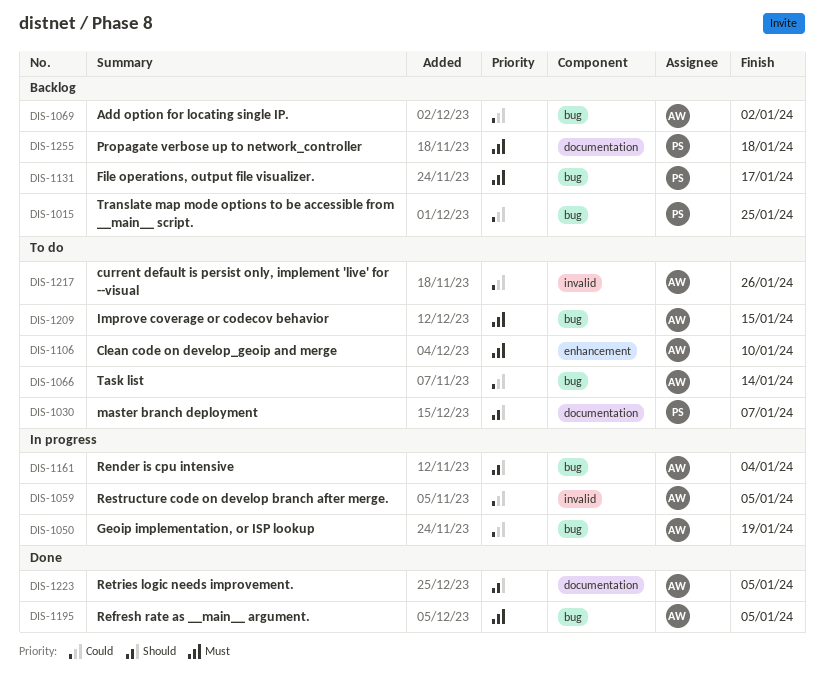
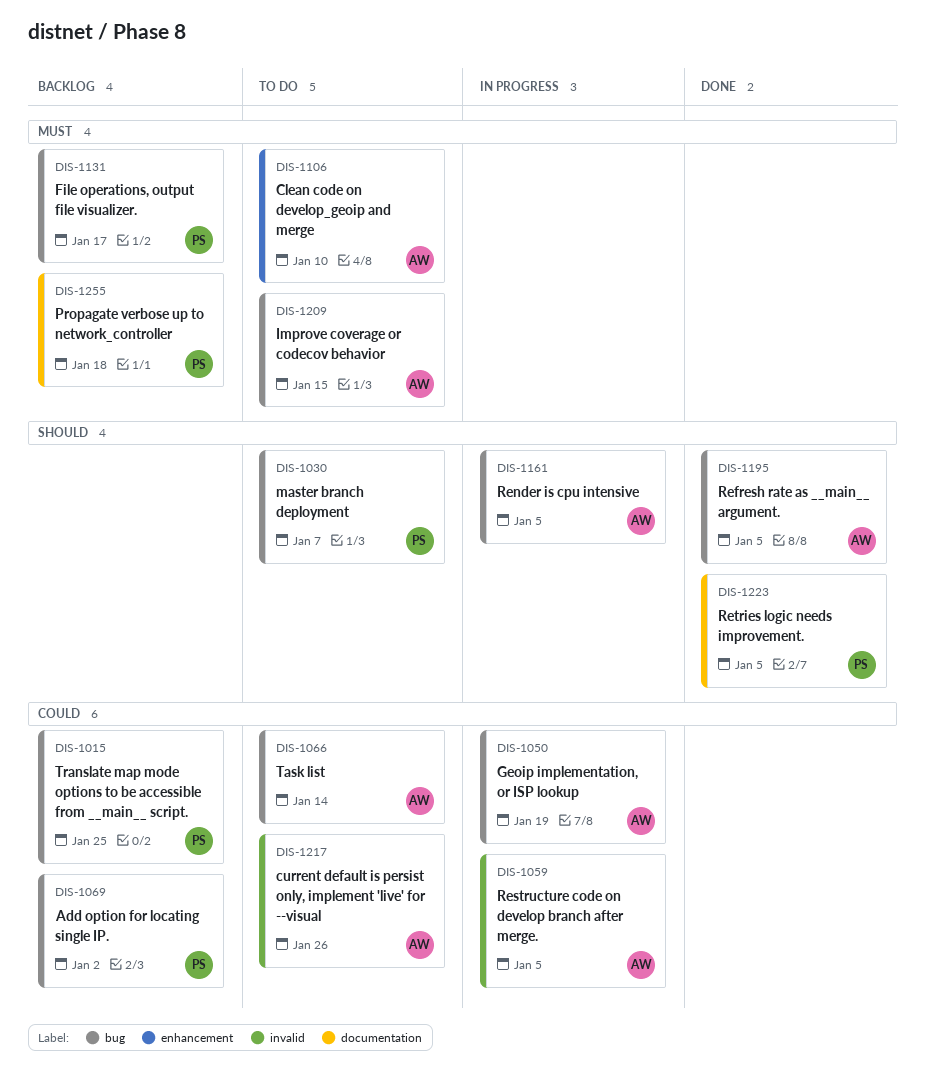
DIS-1030, label: documentation -> bug
DIS-1069, owner: AW -> PS
DIS-1161, due: Jan 4 -> Jan 5
DIS-1195, priority: Must -> Should
DIS-1223, owner: AW -> PS

